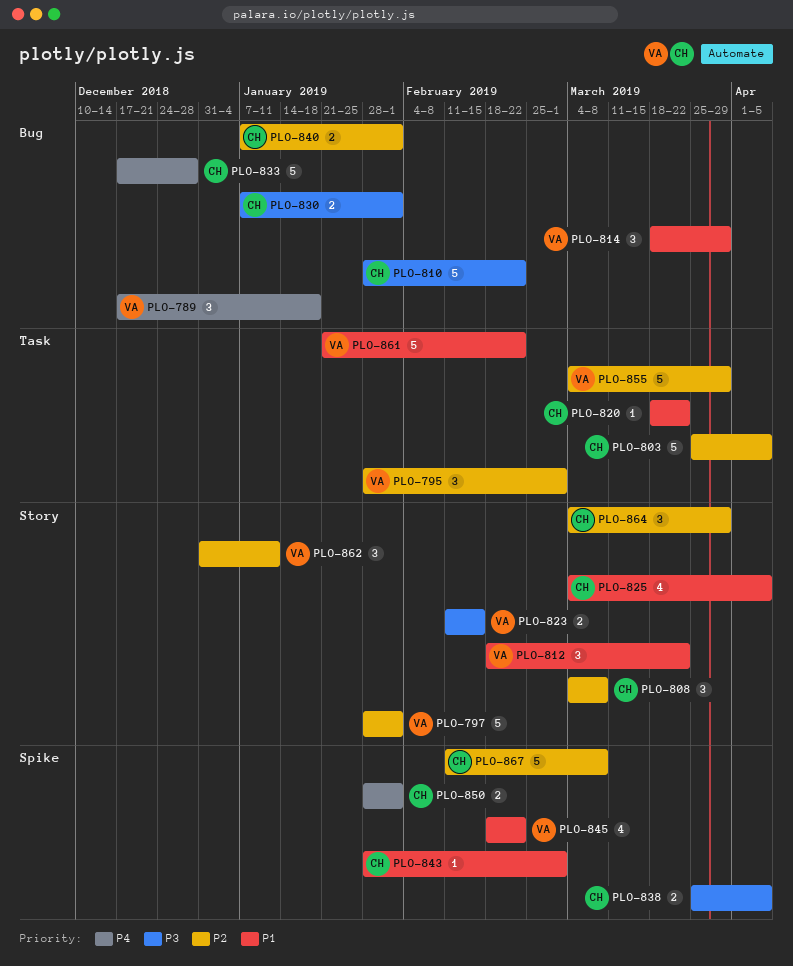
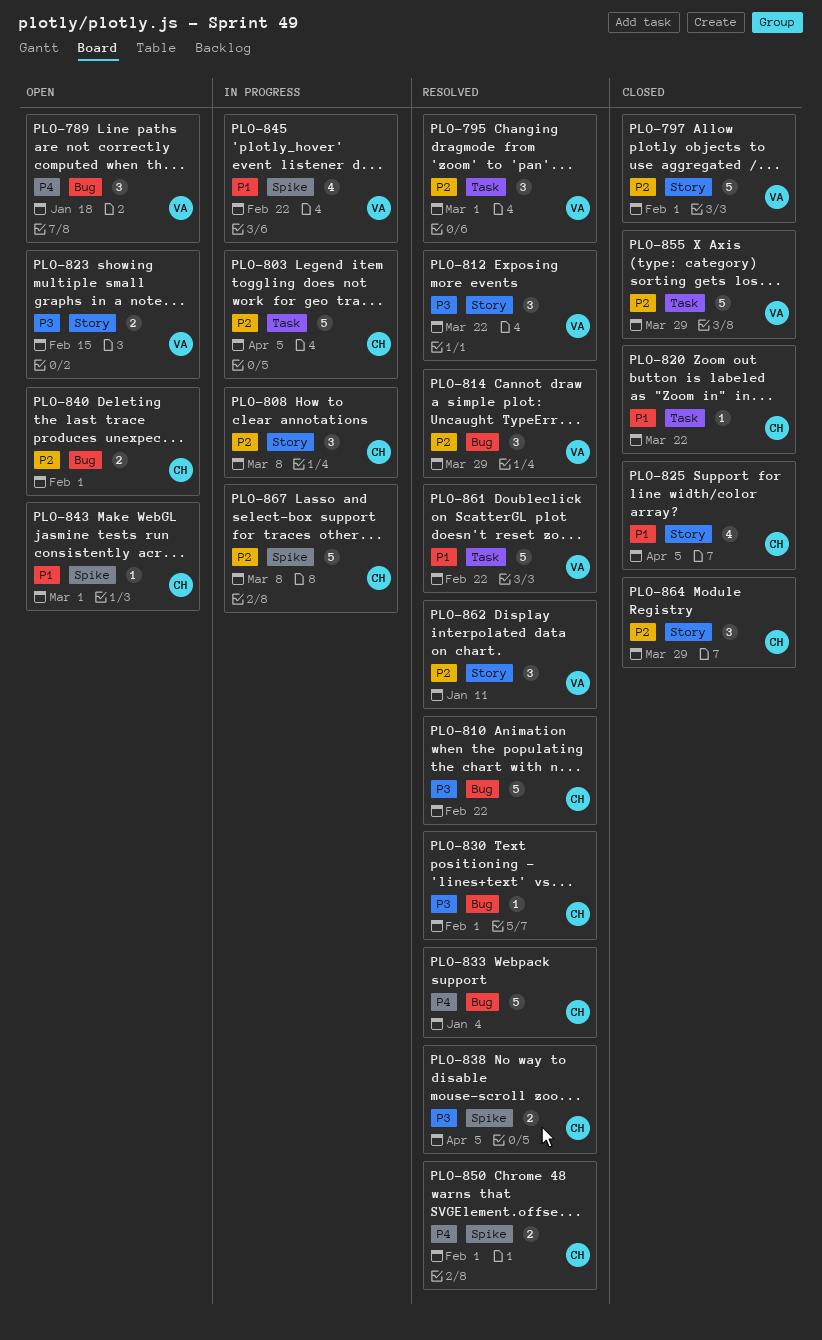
PLO-812, priority: P1 -> P3
PLO-814, priority: P1 -> P2
PLO-830, estimate: 2 -> 1
PLO-833, due: Dec 28 -> Jan 4

